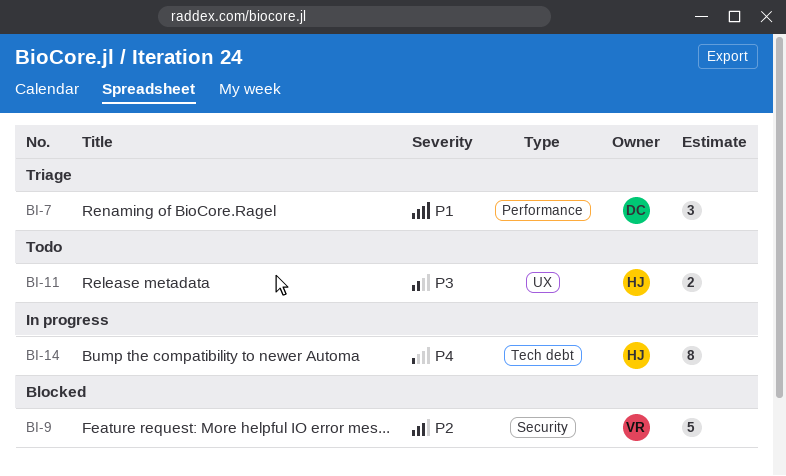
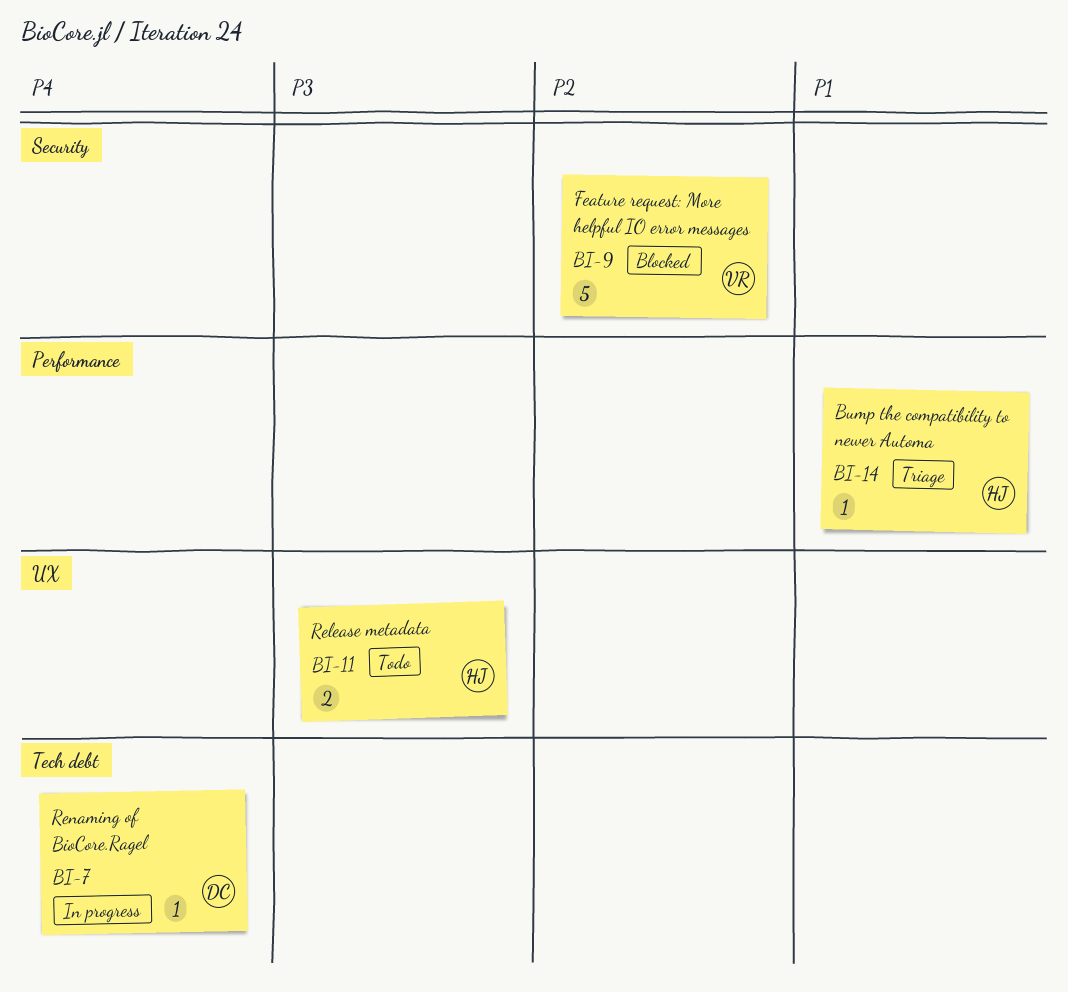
BI-7, status: Triage -> In progress
BI-7, priority: P1 -> P4
BI-7, label: Performance -> Tech debt
BI-7, estimate: 3 -> 1
BI-14, status: In progress -> Triage
BI-14, priority: P4 -> P1
BI-14, label: Tech debt -> Performance
BI-14, estimate: 8 -> 1

